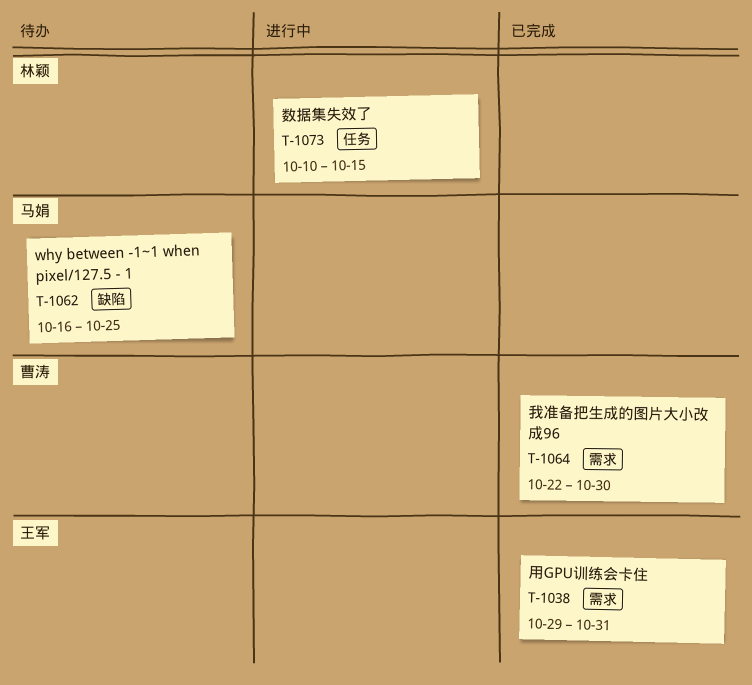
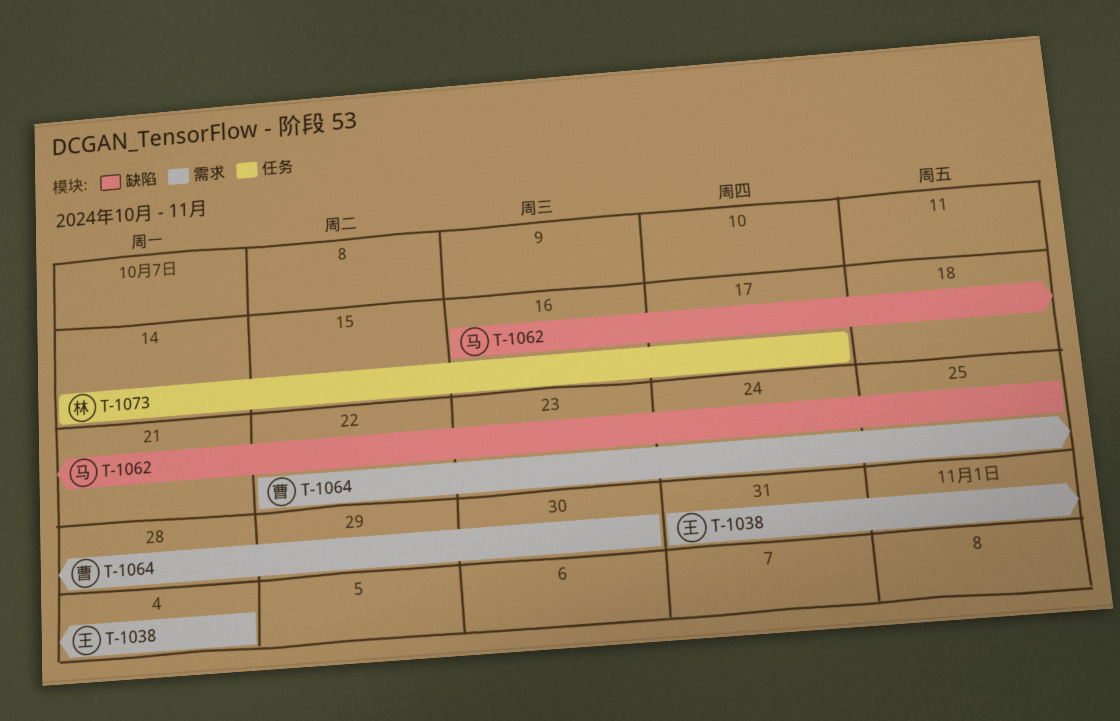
T-1038, start: Oct 29 -> Oct 31
T-1038, due: Oct 31 -> Nov 4
T-1073, start: Oct 10 -> Oct 14
T-1073, due: Oct 15 -> Oct 17

